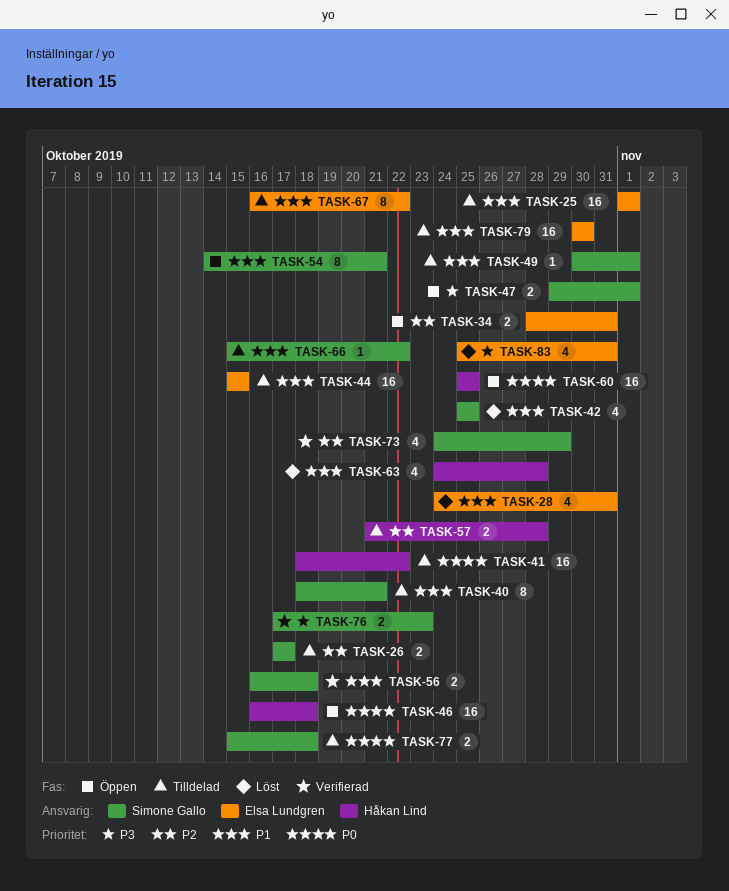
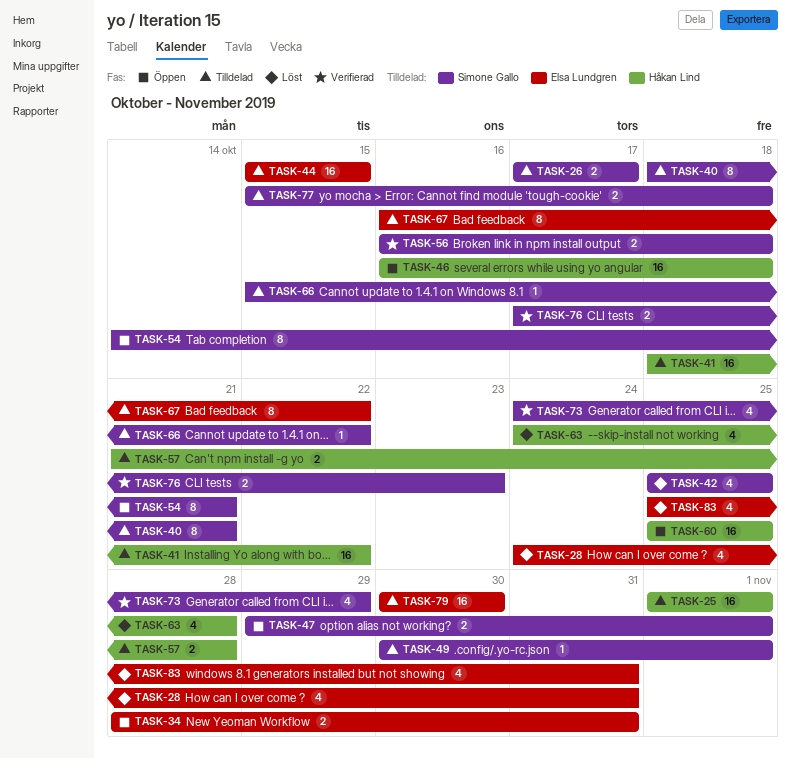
TASK-25, owner: Elsa Lundgren -> Håkan Lind

